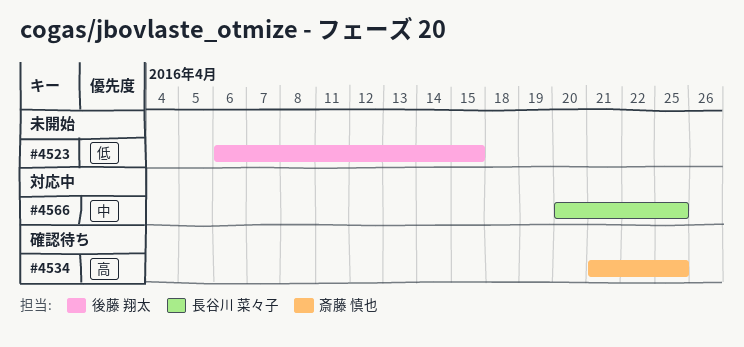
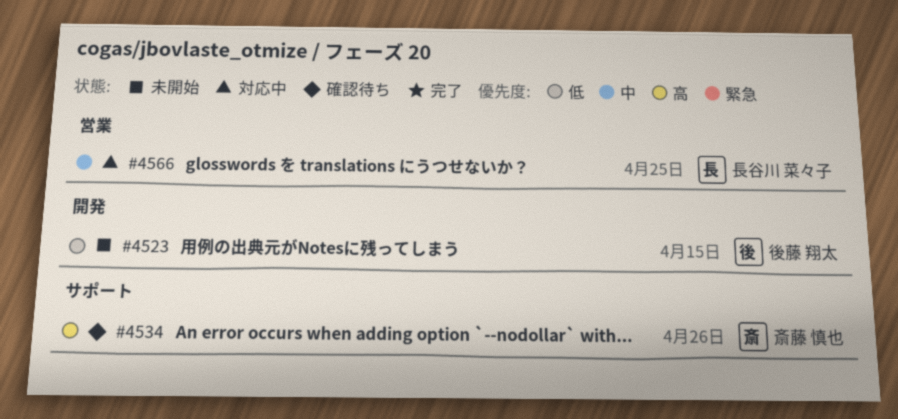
#4534, due: Apr 25 -> Apr 26

